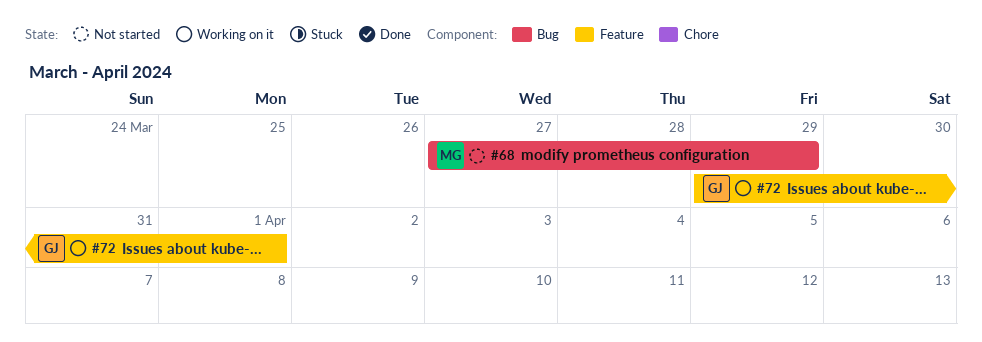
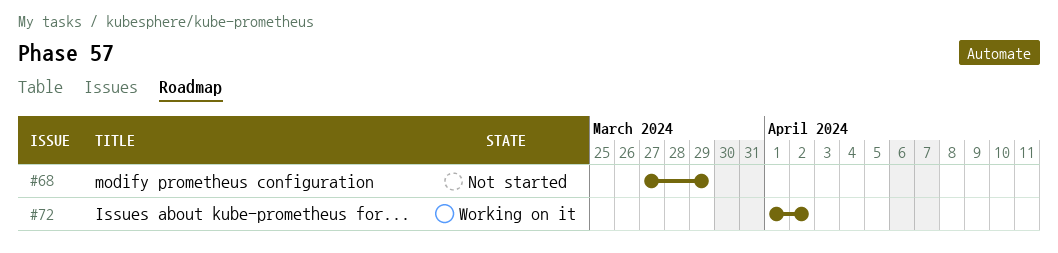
#72, start: Mar 29 -> Apr 1
#72, due: Apr 1 -> Apr 2

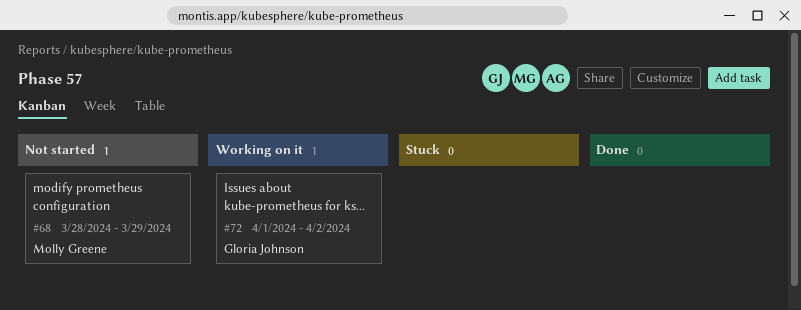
#68, start: Mar 27 -> Mar 28

